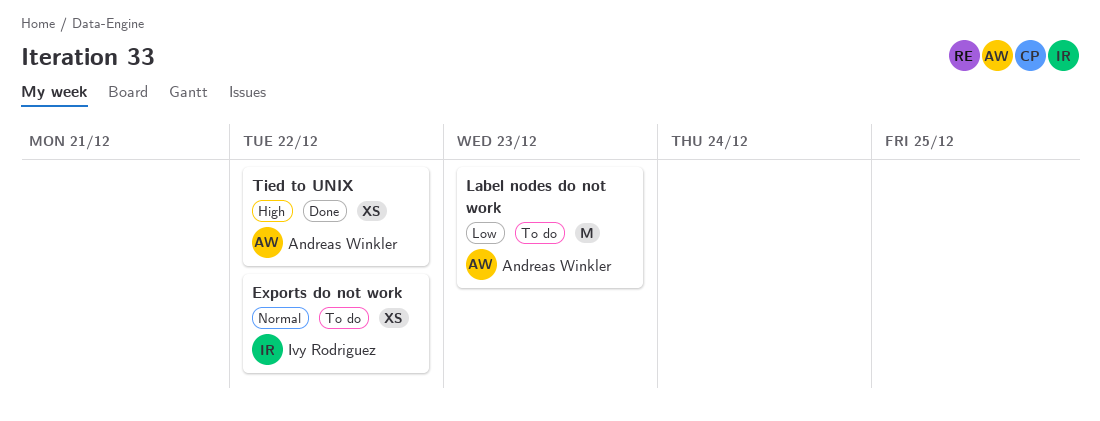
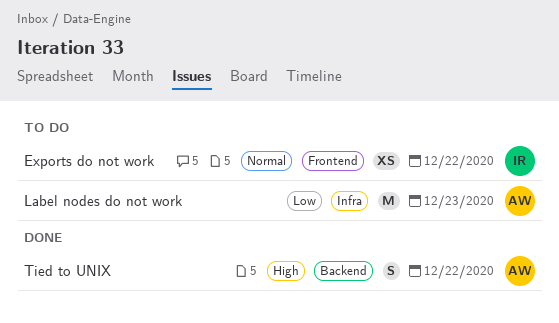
Tied to UNIX, estimate: XS -> S

